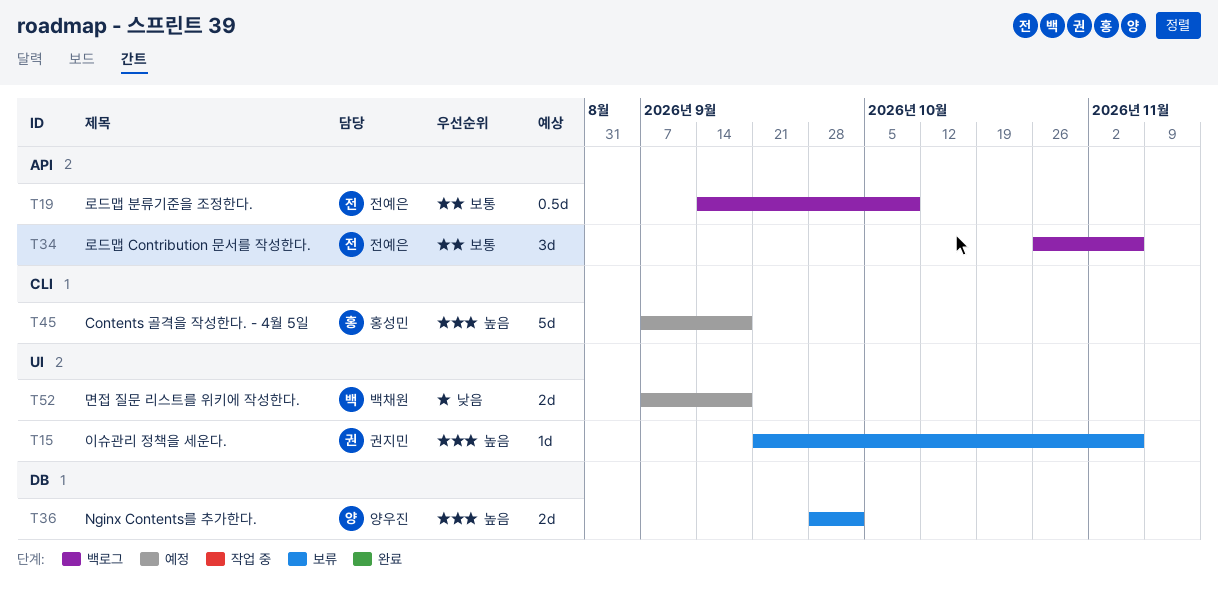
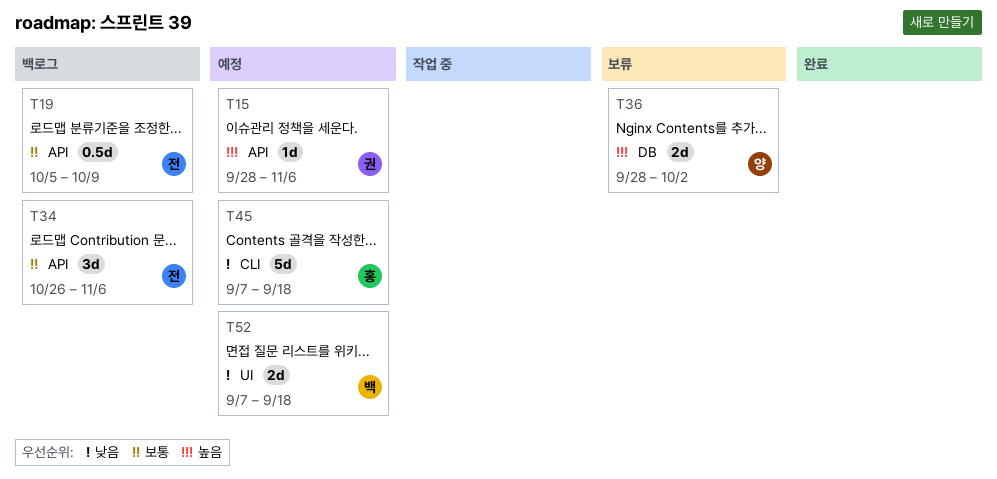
T15, status: 보류 -> 예정
T15, label: UI -> API
T15, start: Sep 21 -> Sep 28
T19, start: Sep 14 -> Oct 5
T45, priority: 높음 -> 낮음

